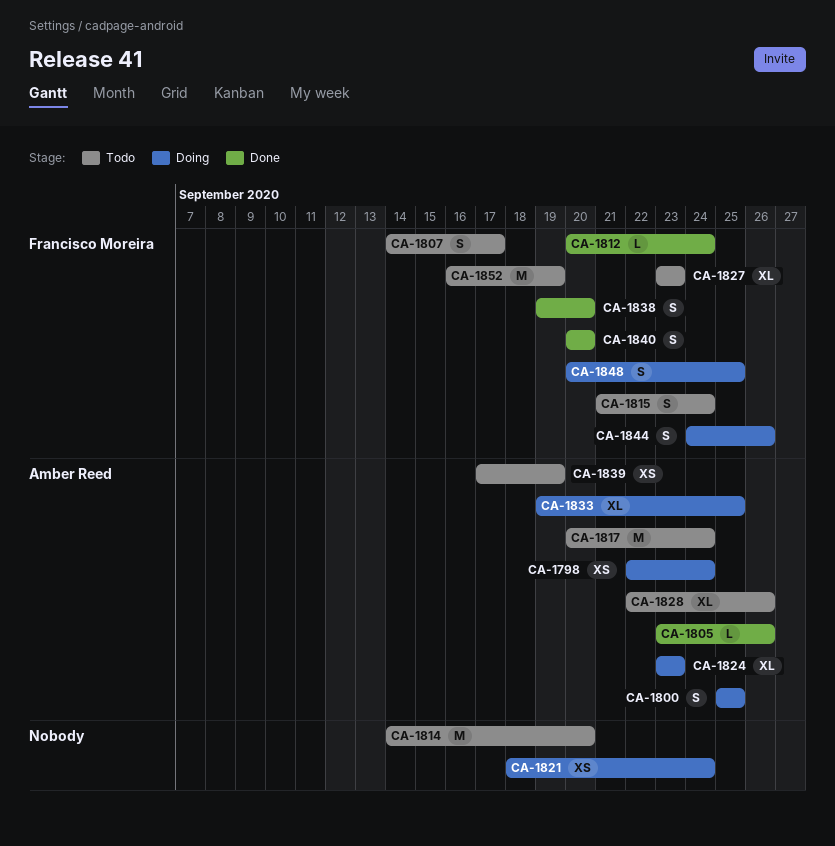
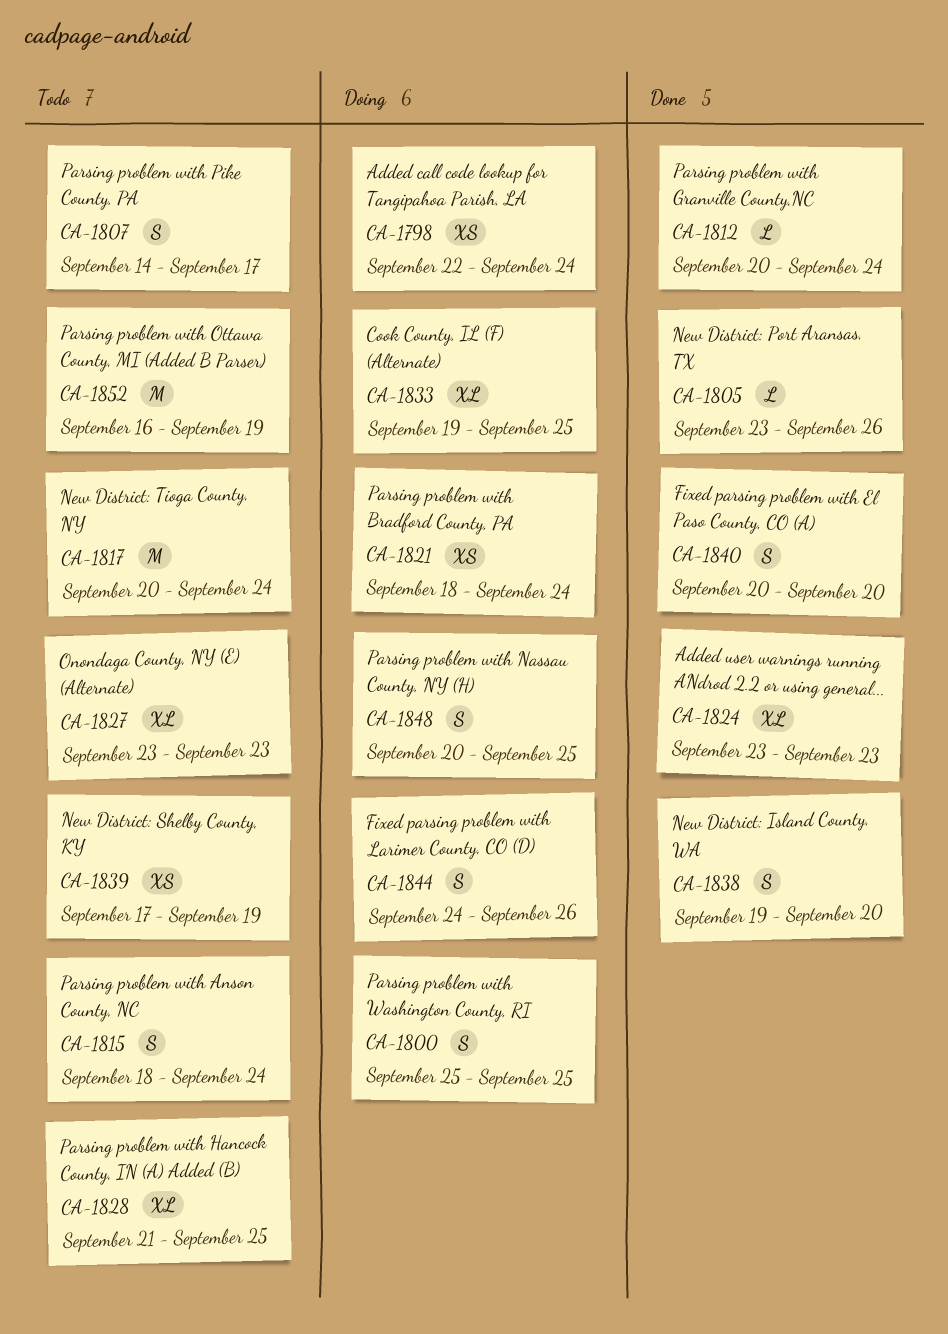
CA-1814: present -> none
CA-1815, start: Sep 21 -> Sep 18
CA-1824, status: Doing -> Done
CA-1828, start: Sep 22 -> Sep 21
CA-1828, due: Sep 26 -> Sep 25

